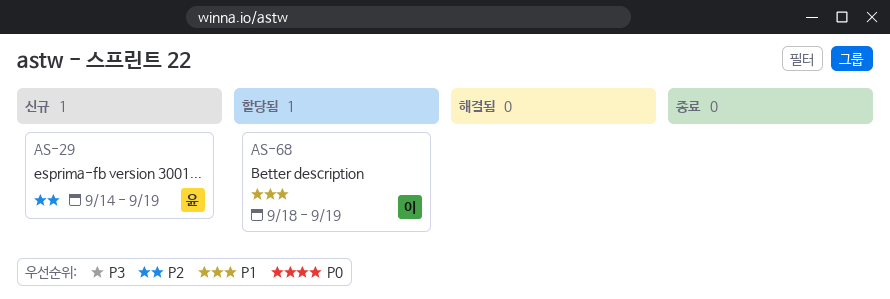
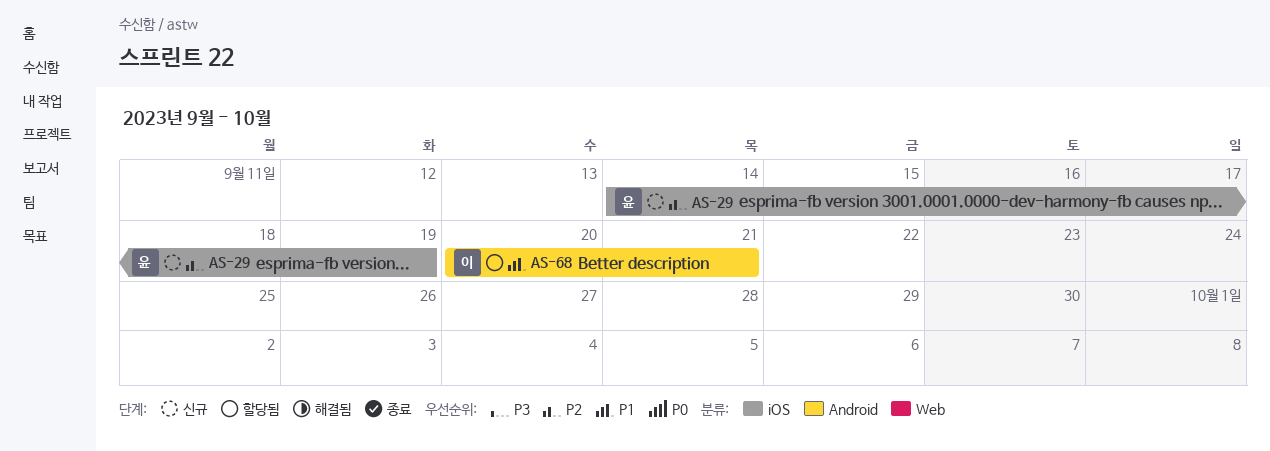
AS-68, start: Sep 18 -> Sep 20
AS-68, due: Sep 19 -> Sep 21

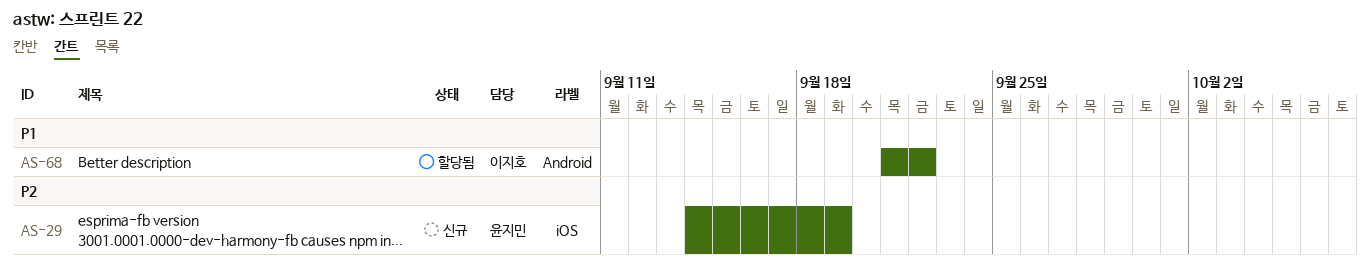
AS-68, start: Sep 20 -> Sep 21
AS-68, due: Sep 21 -> Sep 22

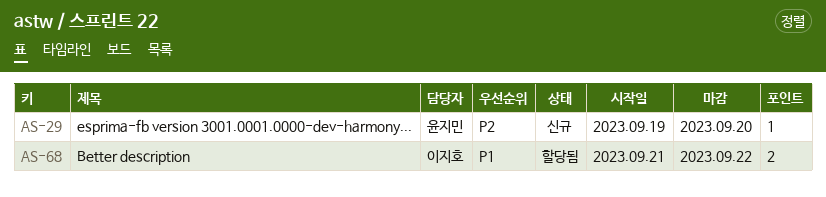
AS-29, start: Sep 14 -> Sep 19
AS-29, due: Sep 19 -> Sep 20

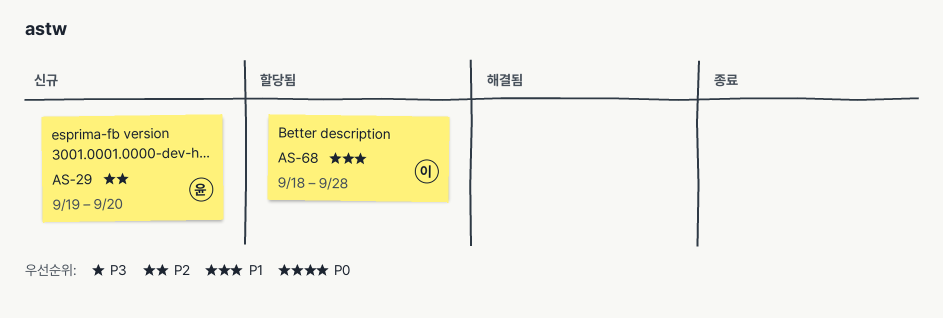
AS-68, start: Sep 21 -> Sep 18
AS-68, due: Sep 22 -> Sep 28

